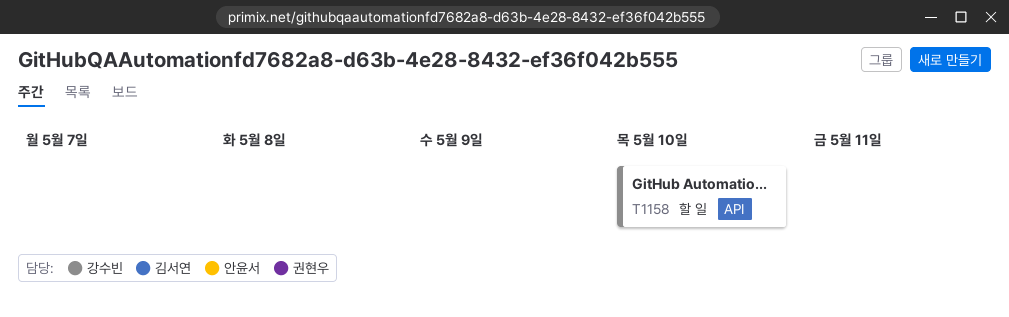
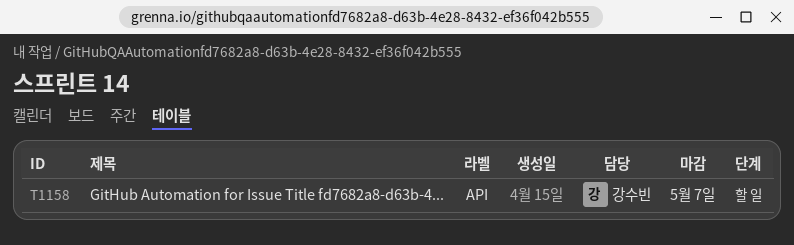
T1158, due: May 10 -> May 7

